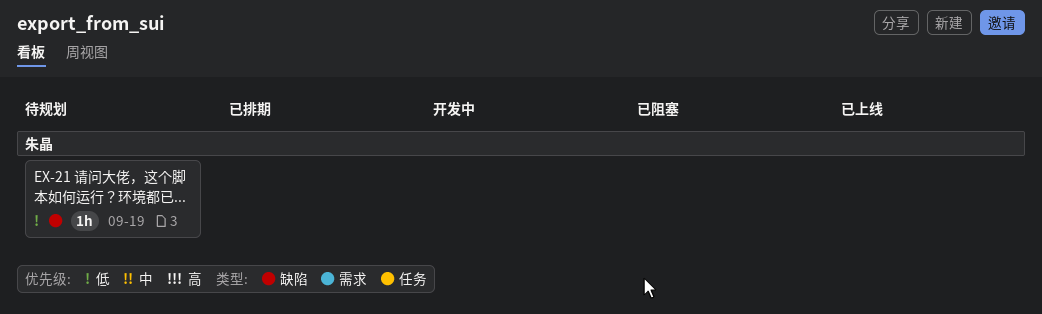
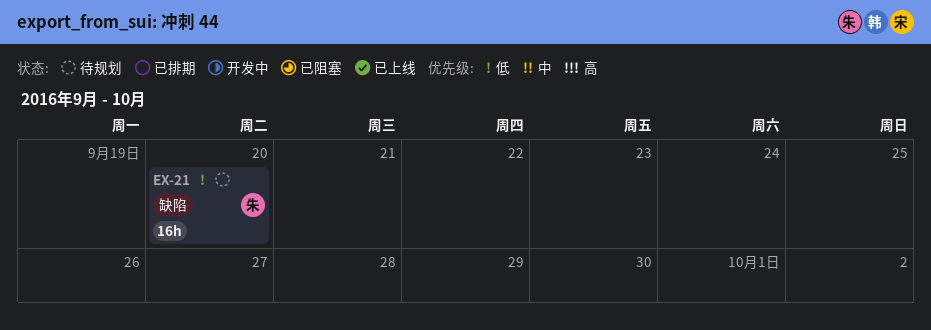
EX-21, estimate: 1h -> 16h
EX-21, due: Sep 19 -> Sep 20

